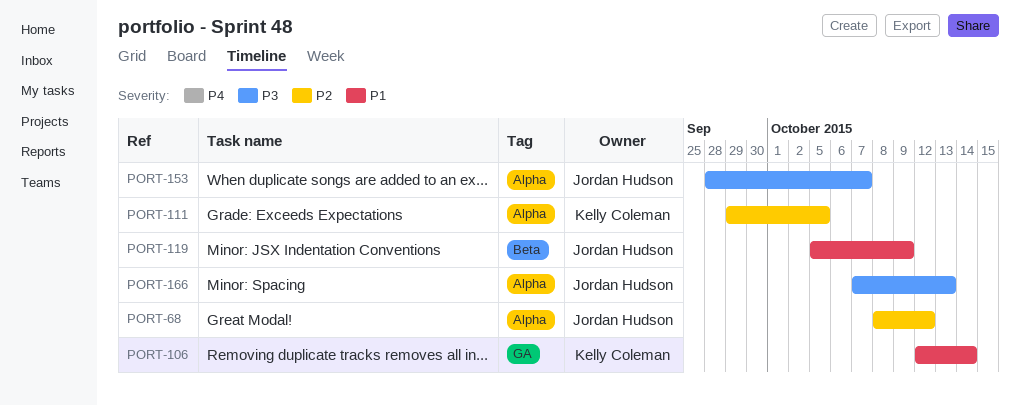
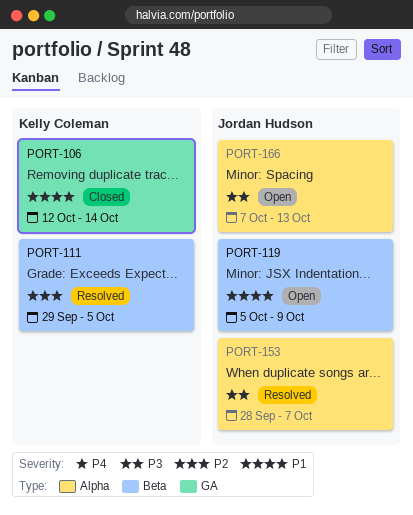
PORT-68: present -> none
PORT-111, label: Alpha -> Beta

